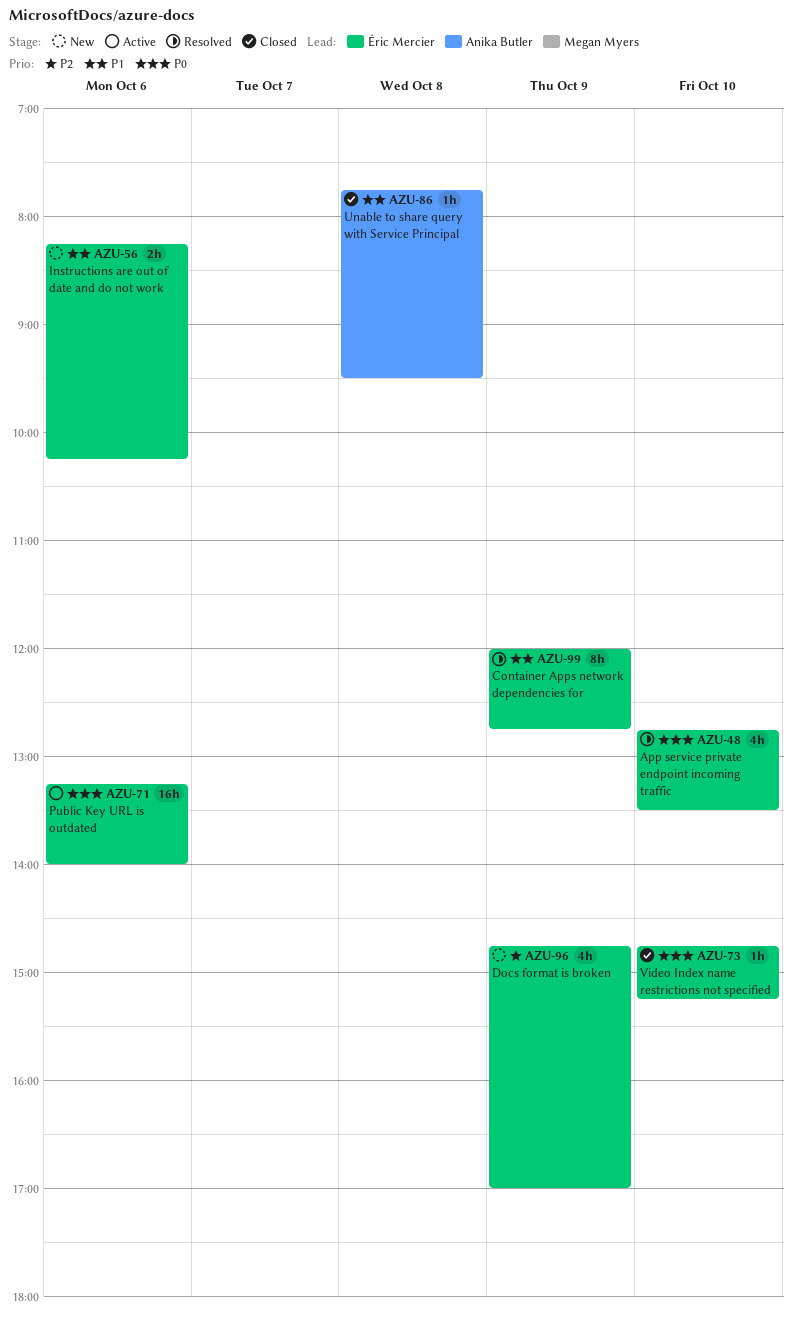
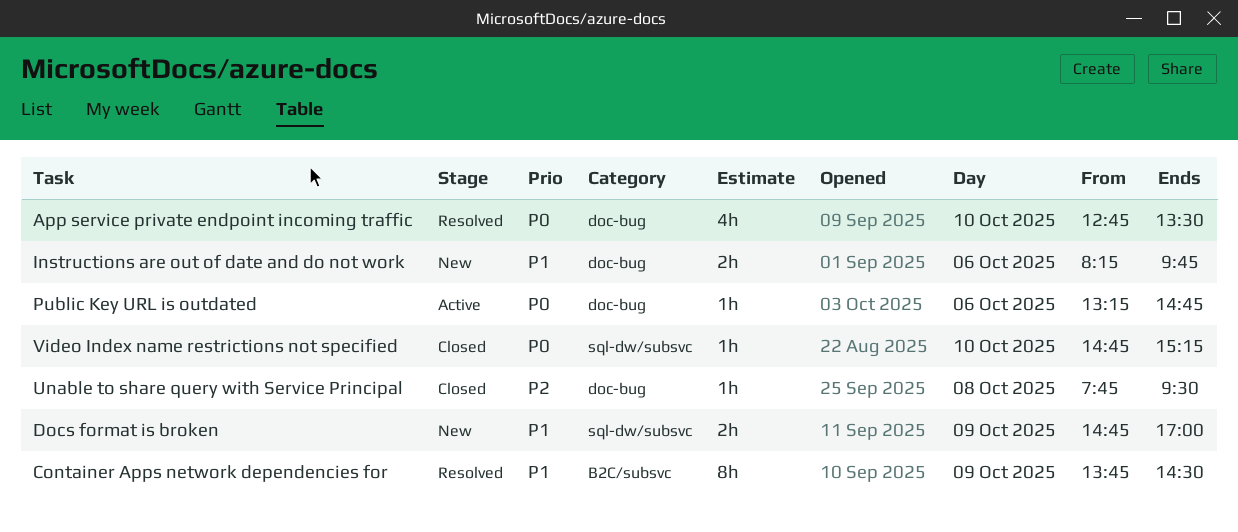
Container Apps network dependencies for, begins: 12:00 -> 13:45
Container Apps network dependencies for, ends: 12:45 -> 14:30
Docs format is broken, priority: P2 -> P1
Docs format is broken, estimate: 4h -> 2h
Instructions are out of date and do not work, ends: 10:15 -> 09:45
Public Key URL is outdated, estimate: 16h -> 1h
Public Key URL is outdated, ends: 14:00 -> 14:45
Unable to share query with Service Principal, priority: P1 -> P2

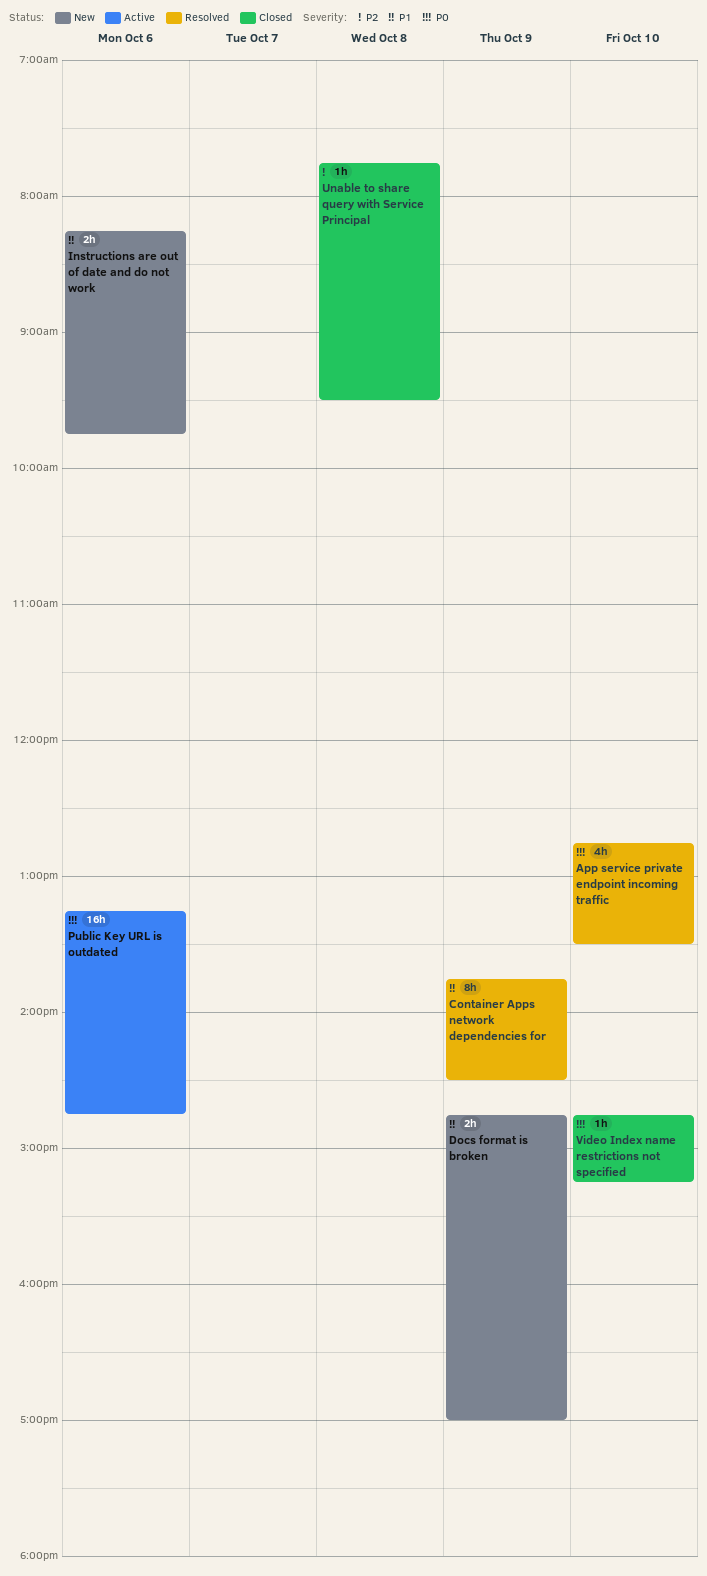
Public Key URL is outdated, estimate: 1h -> 16h

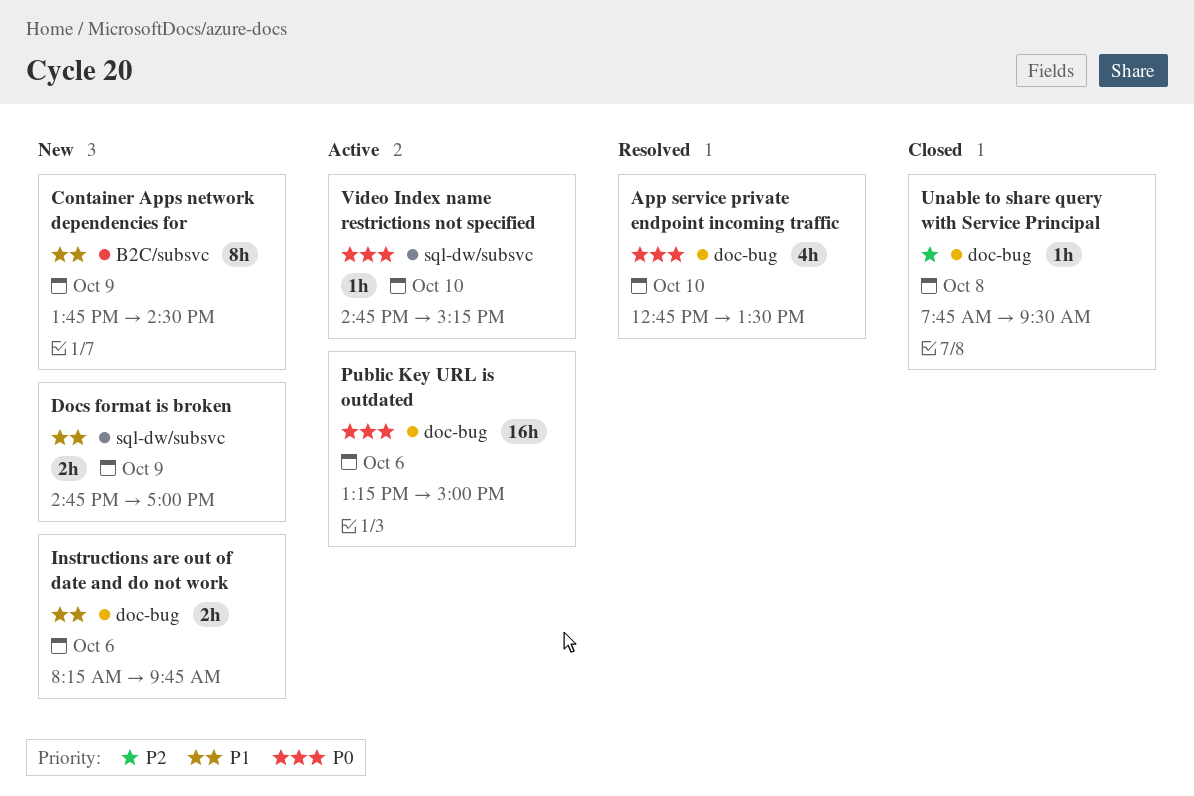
Container Apps network dependencies for, status: Resolved -> New
Public Key URL is outdated, ends: 14:45 -> 15:00
Video Index name restrictions not specified, status: Closed -> Active

